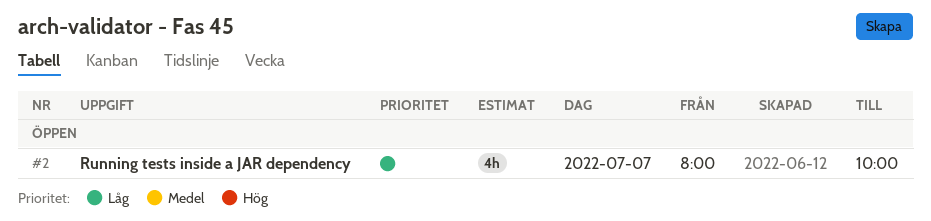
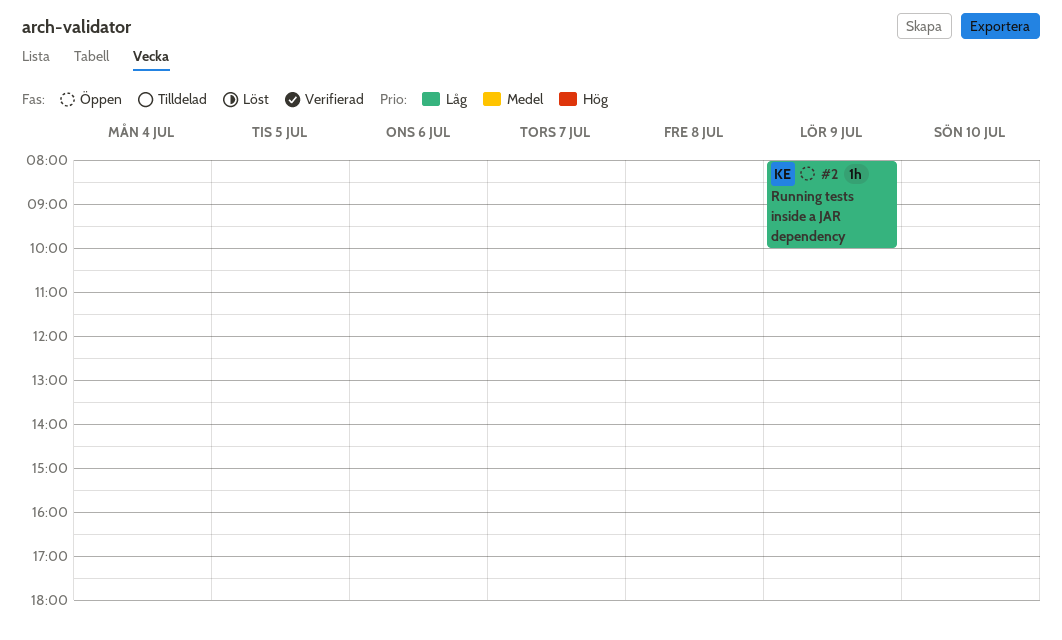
#2, estimate: 4h -> 1h
#2, day: Jul 7 -> Jul 9

